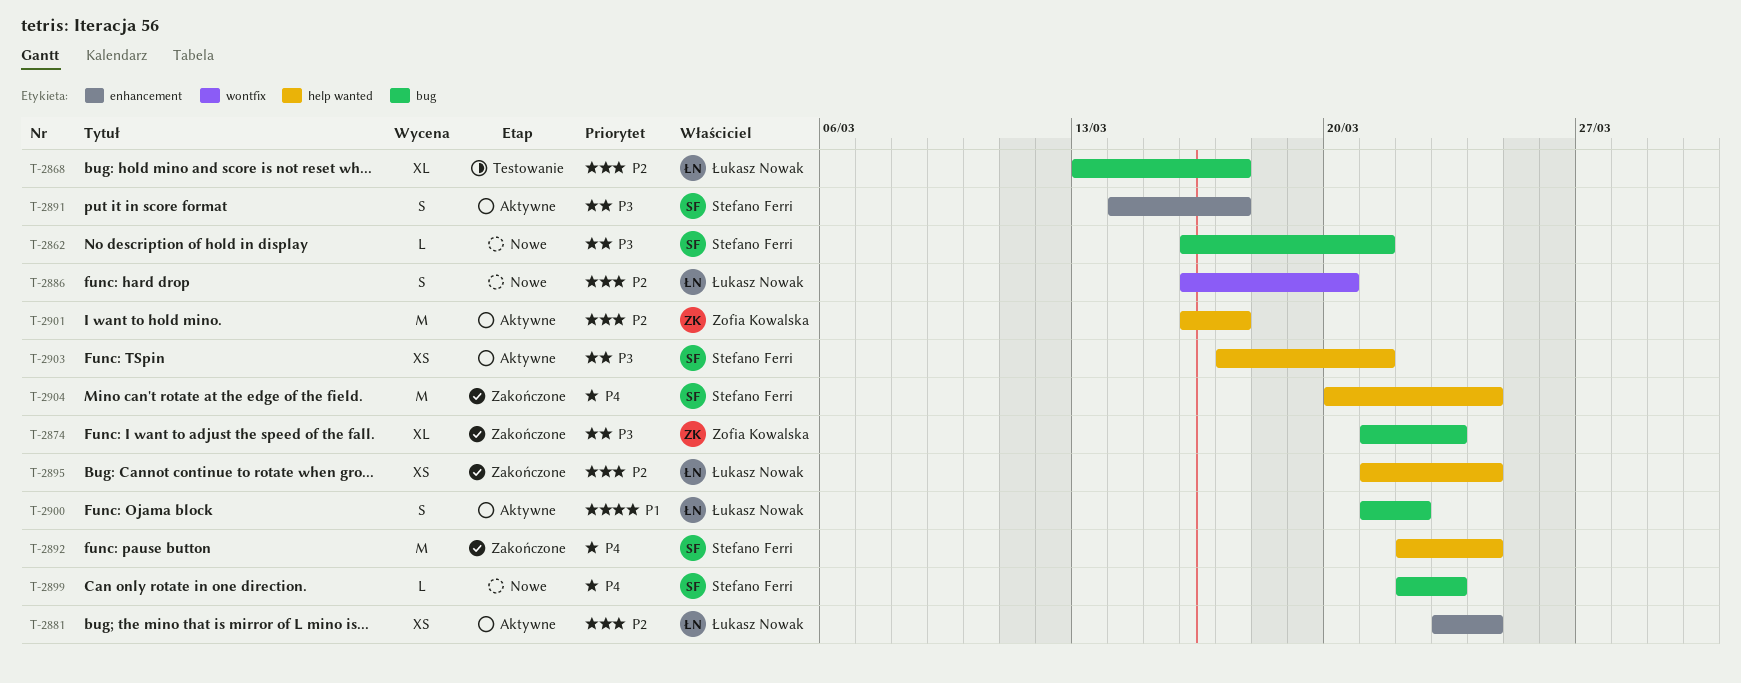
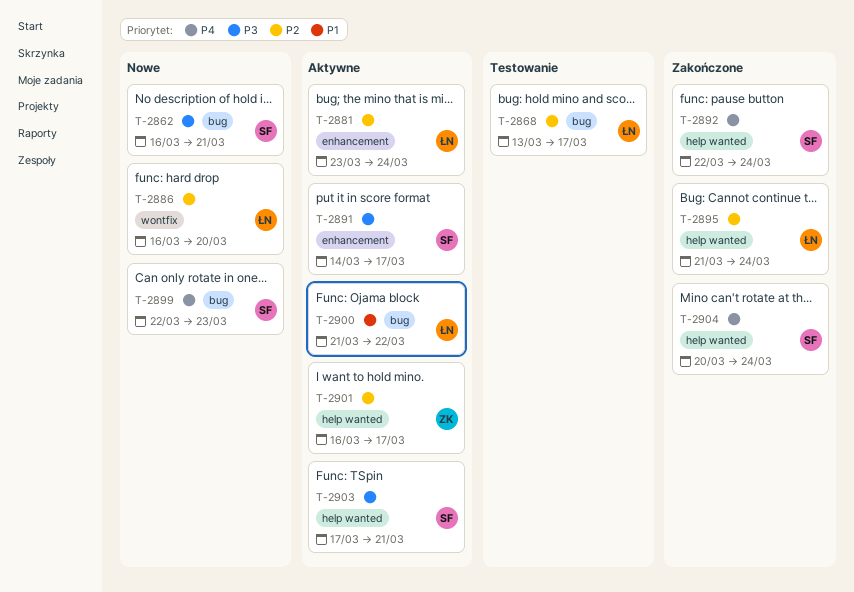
T-2874: present -> none

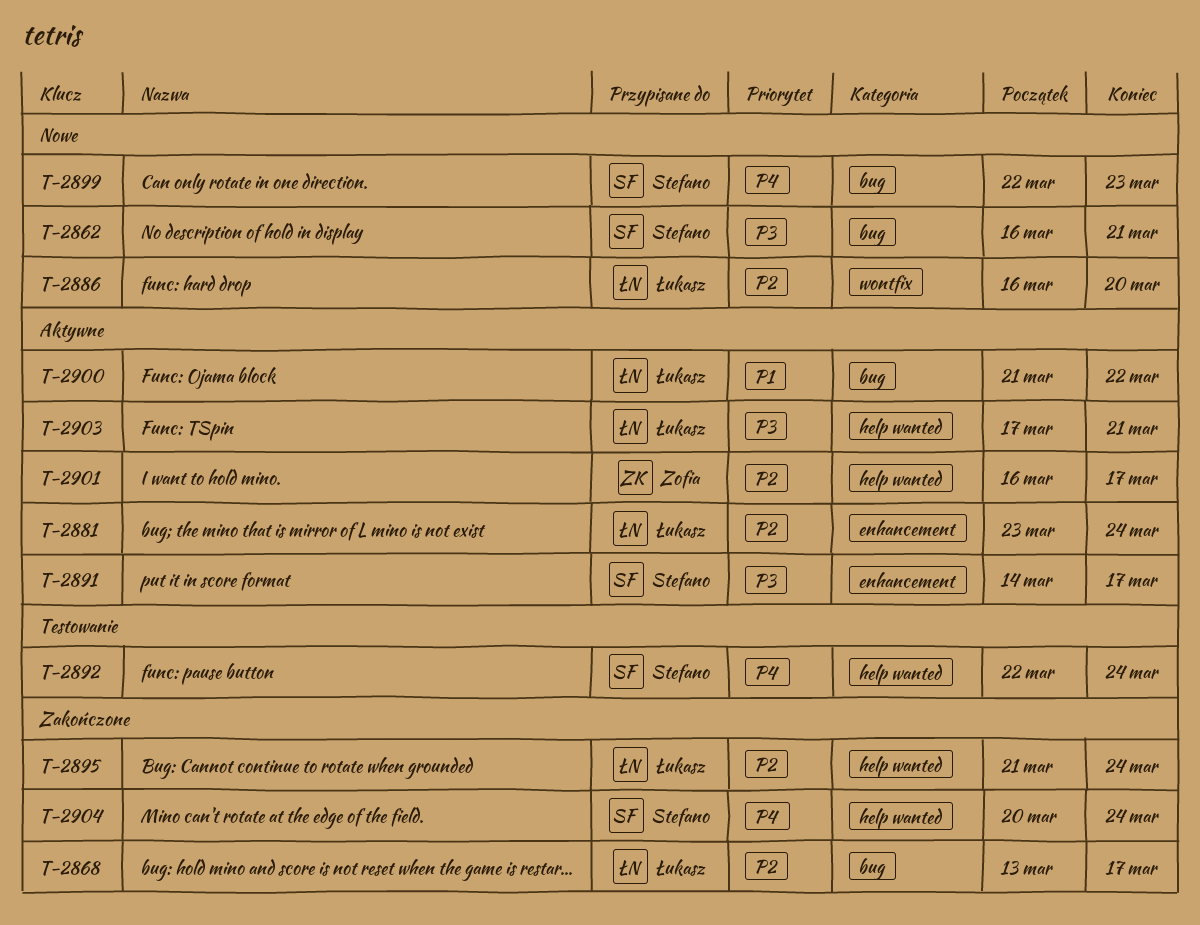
T-2868, status: Testowanie -> Zakończone
T-2892, status: Zakończone -> Testowanie
T-2903, owner: Stefano -> Łukasz

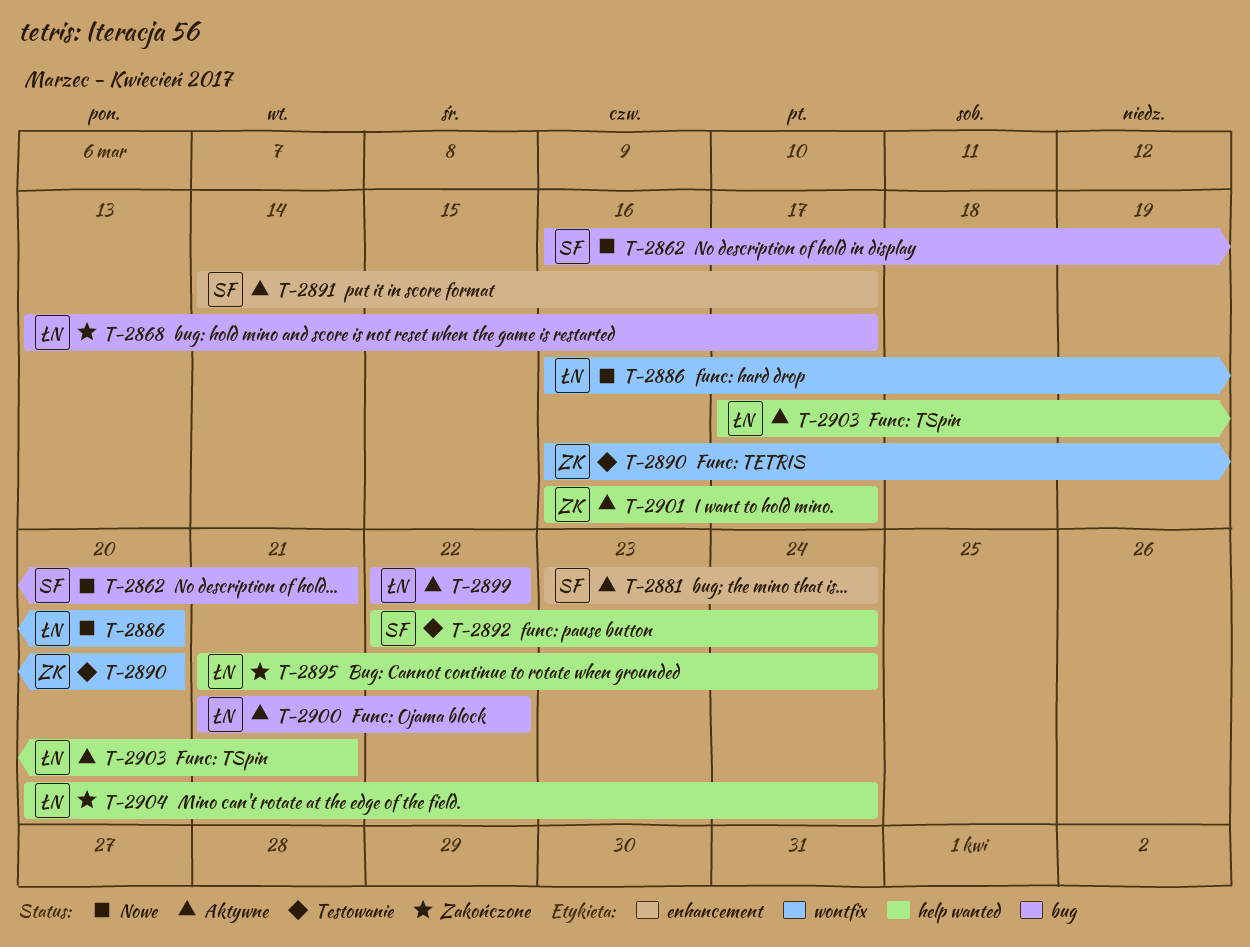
T-2881, owner: Łukasz -> Stefano
T-2890: none -> present
T-2899, status: Nowe -> Aktywne
T-2899, owner: Stefano -> Łukasz
T-2899, due: Mar 23 -> Mar 22
T-2904, owner: Stefano -> Łukasz

